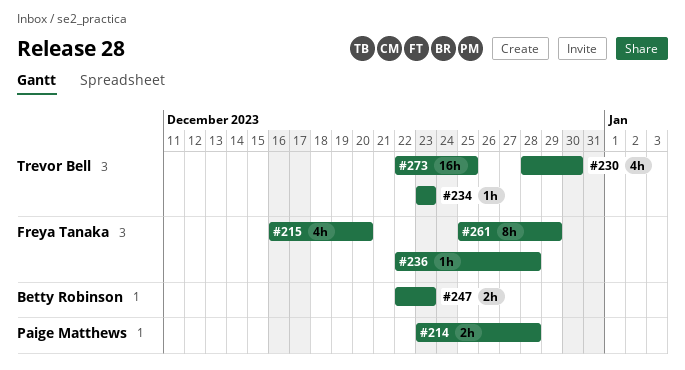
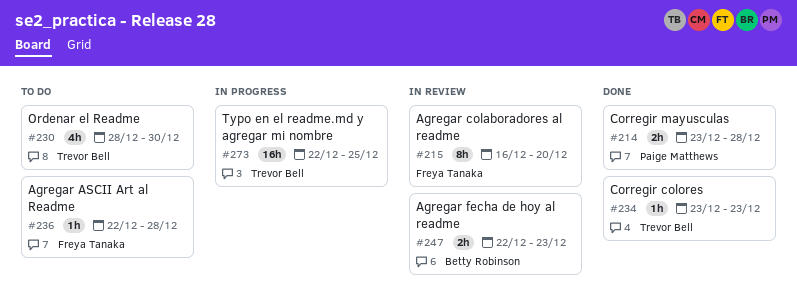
#215, estimate: 4h -> 8h
#261: present -> none

